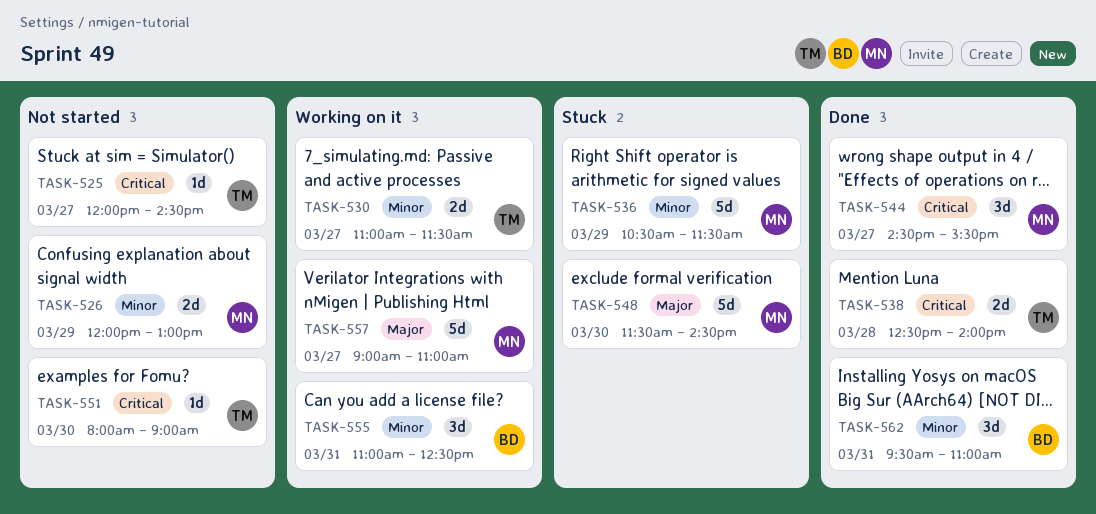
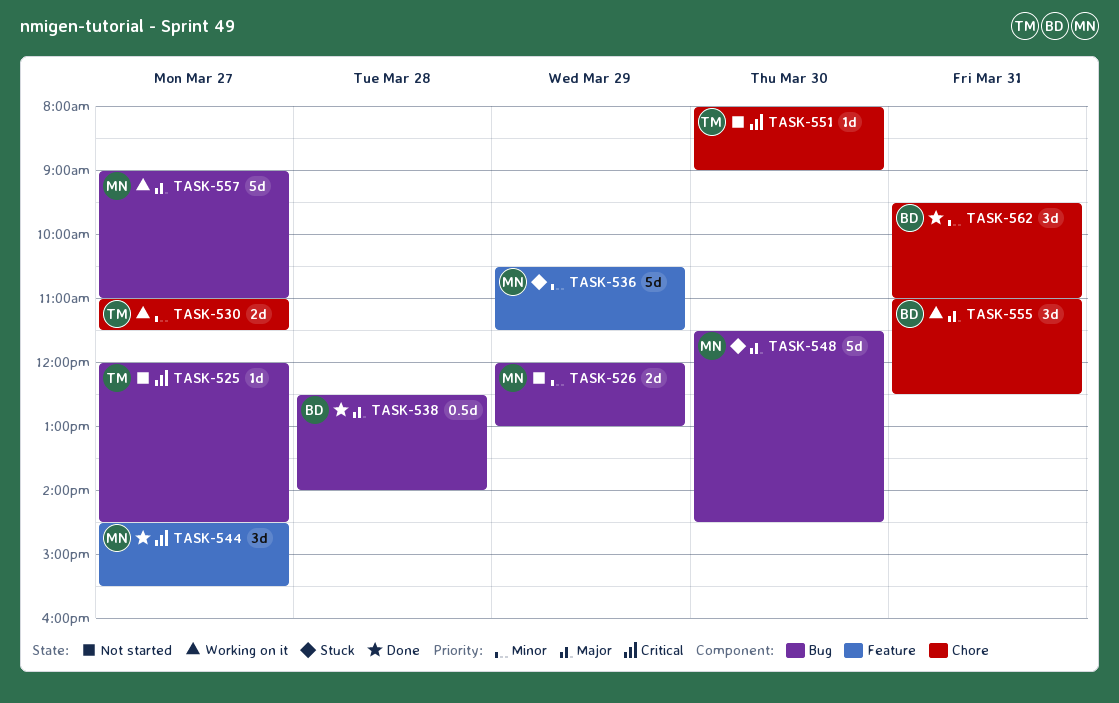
TASK-538, owner: TM -> BD
TASK-538, priority: Critical -> Major
TASK-538, estimate: 2d -> 0.5d
TASK-555, priority: Minor -> Major

